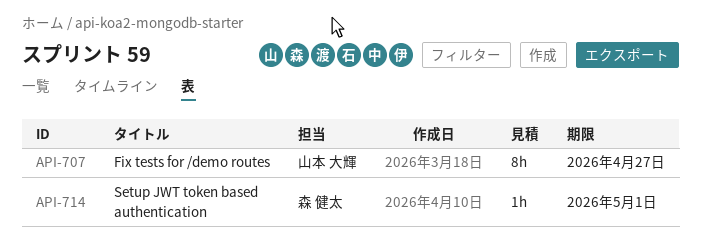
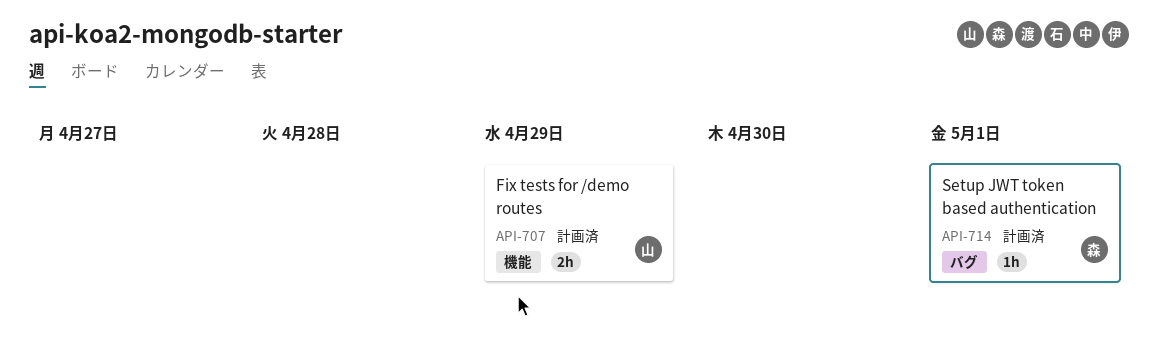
API-707, estimate: 8h -> 2h
API-707, due: Apr 27 -> Apr 29

